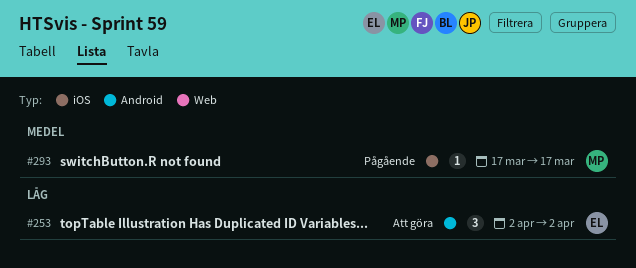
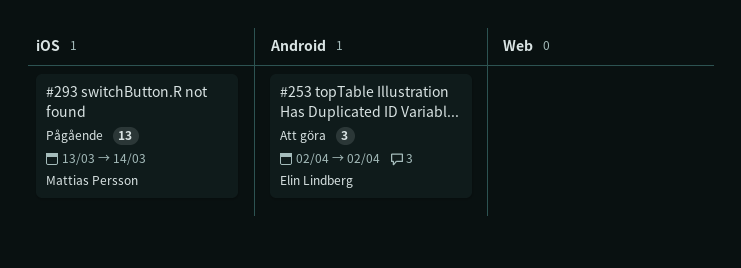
#293, estimate: 1 -> 13
#293, start: Mar 17 -> Mar 13
#293, due: Mar 17 -> Mar 14

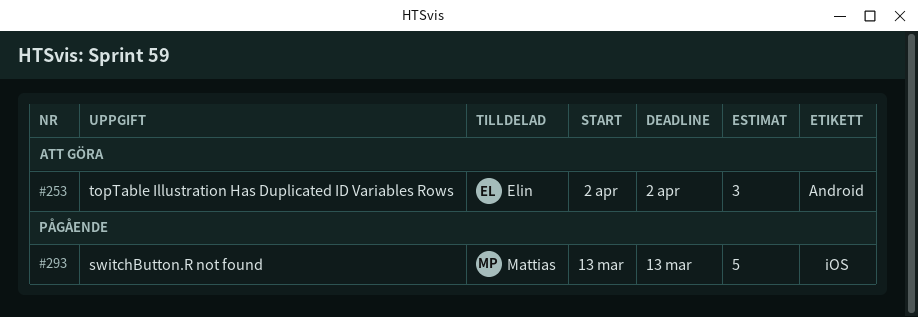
#293, estimate: 13 -> 5
#293, due: Mar 14 -> Mar 13

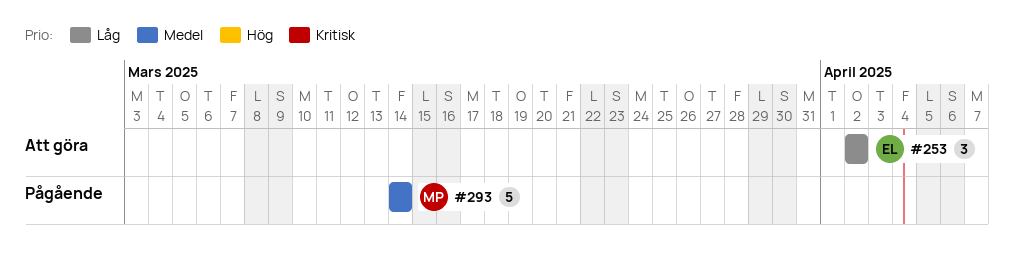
#293, start: Mar 13 -> Mar 14
#293, due: Mar 13 -> Mar 14

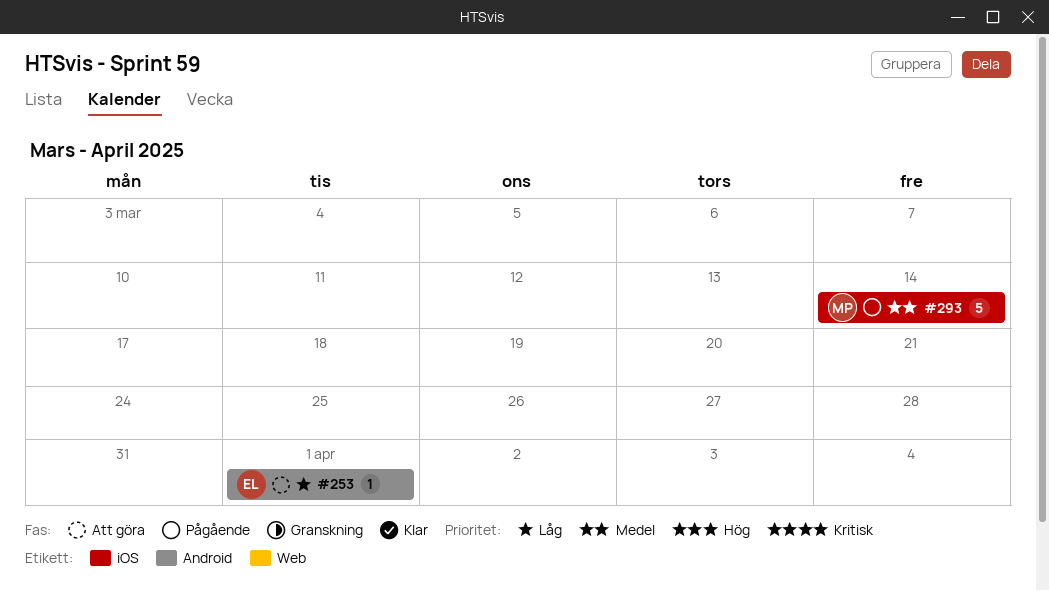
#253, estimate: 3 -> 1
#253, start: Apr 2 -> Apr 1
#253, due: Apr 2 -> Apr 1

